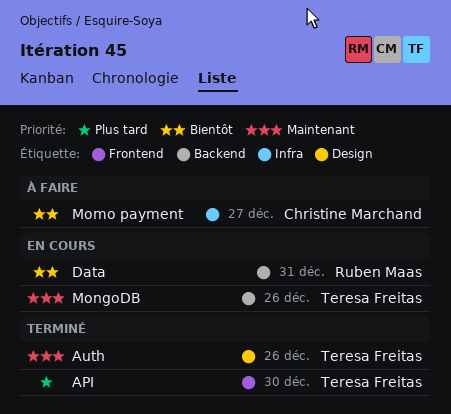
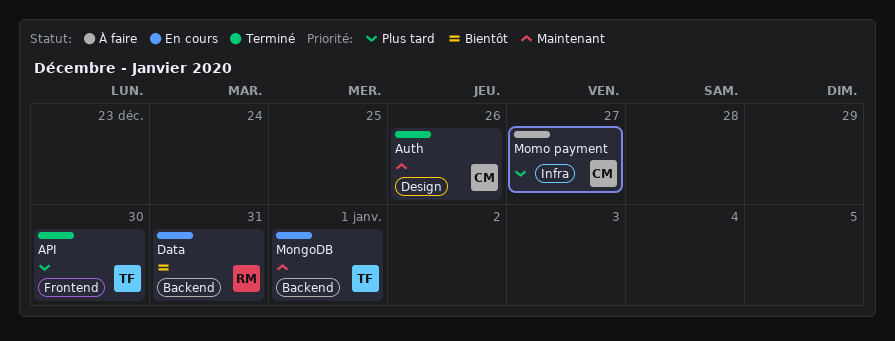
Auth, owner: Teresa Freitas -> Christine Marchand
Momo payment, priority: Bientôt -> Plus tard
MongoDB, due: Dec 26 -> Jan 1

